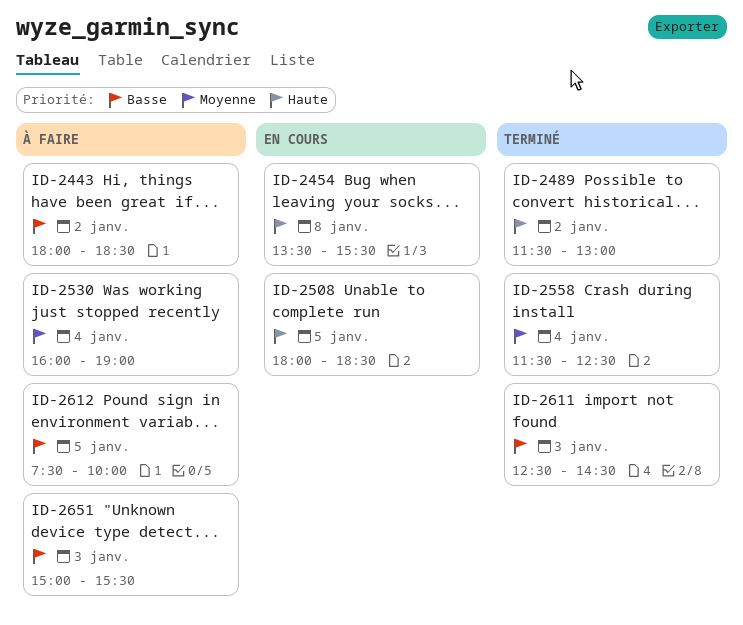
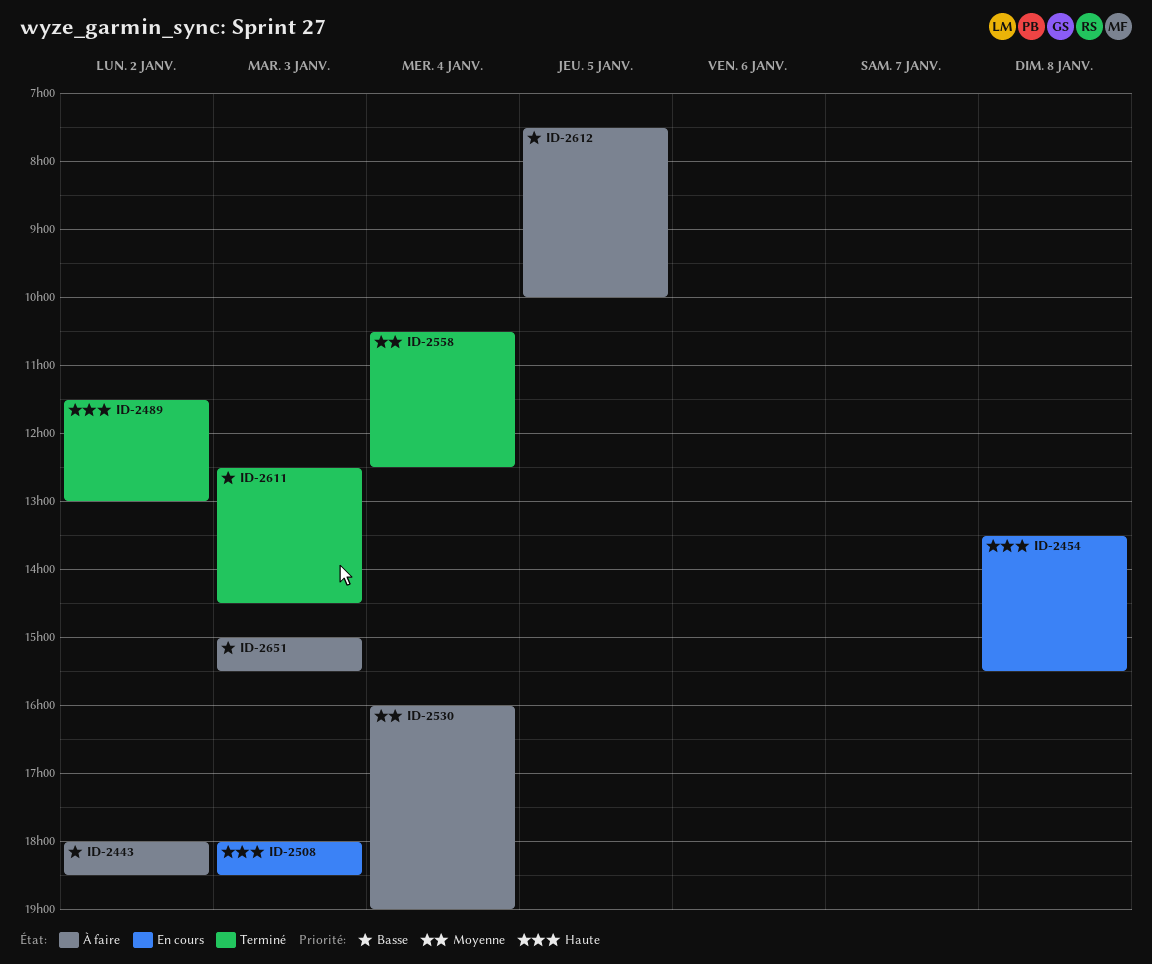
ID-2508, day: Jan 5 -> Jan 3
ID-2558, begins: 11:30 -> 10:30

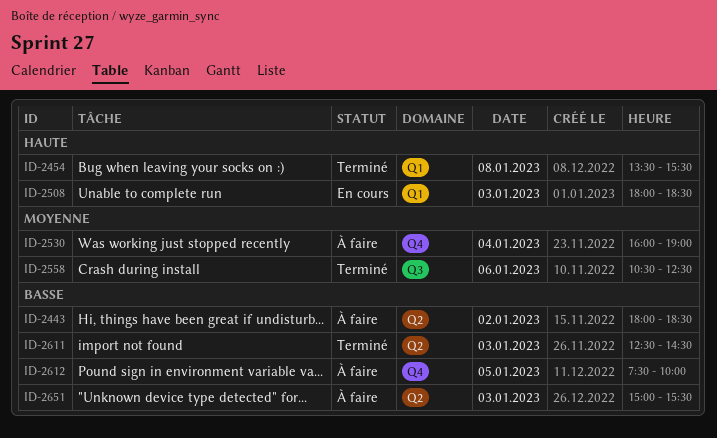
ID-2454, status: En cours -> Terminé
ID-2489: present -> none
ID-2558, day: Jan 4 -> Jan 6

